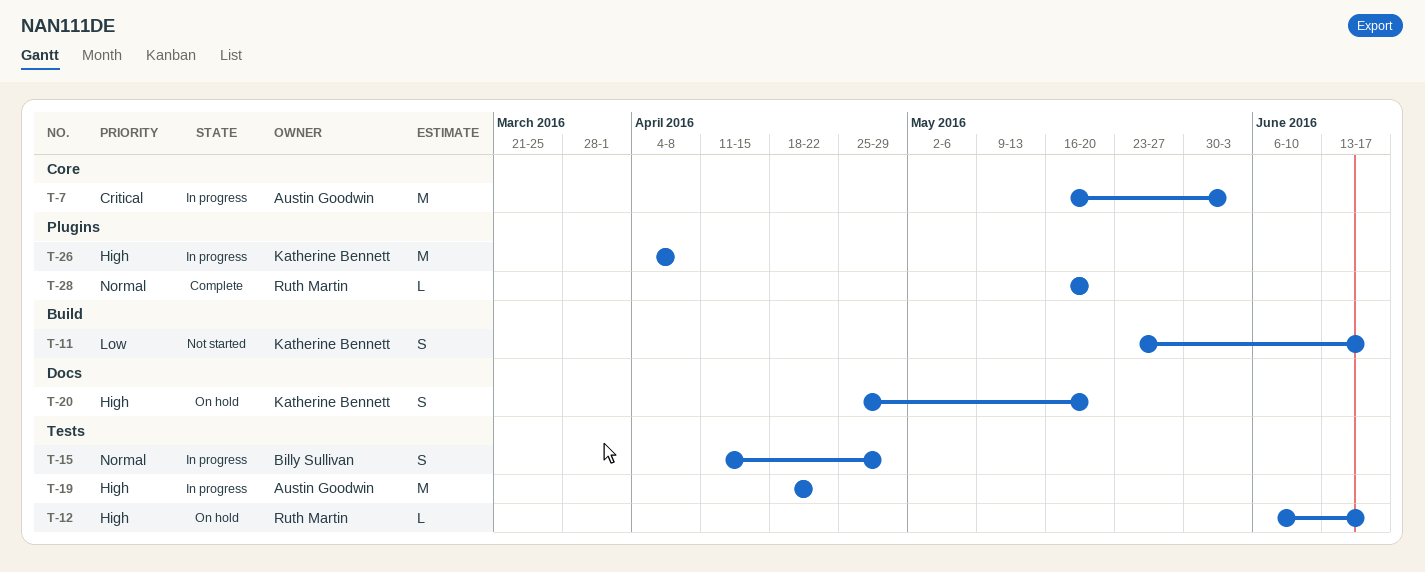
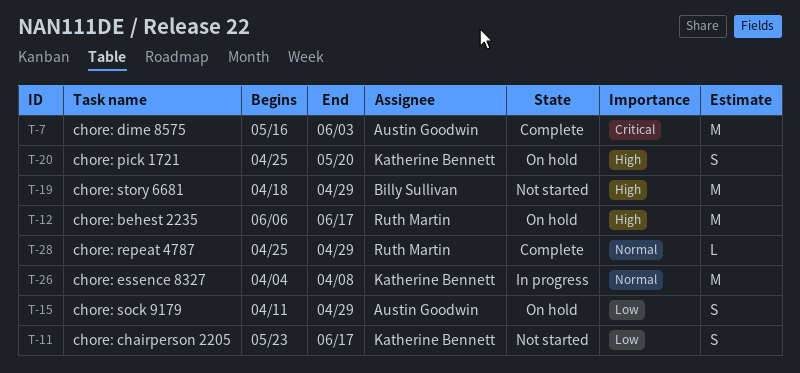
T-7, status: In progress -> Complete
T-12, estimate: L -> M
T-15, status: In progress -> On hold
T-15, owner: Billy Sullivan -> Austin Goodwin
T-15, priority: Normal -> Low
T-19, status: In progress -> Not started
T-19, owner: Austin Goodwin -> Billy Sullivan
T-19, due: Apr 22 -> Apr 29
T-26, priority: High -> Normal
T-28, start: May 16 -> Apr 25
T-28, due: May 20 -> Apr 29

